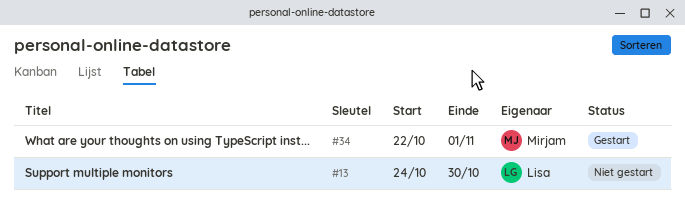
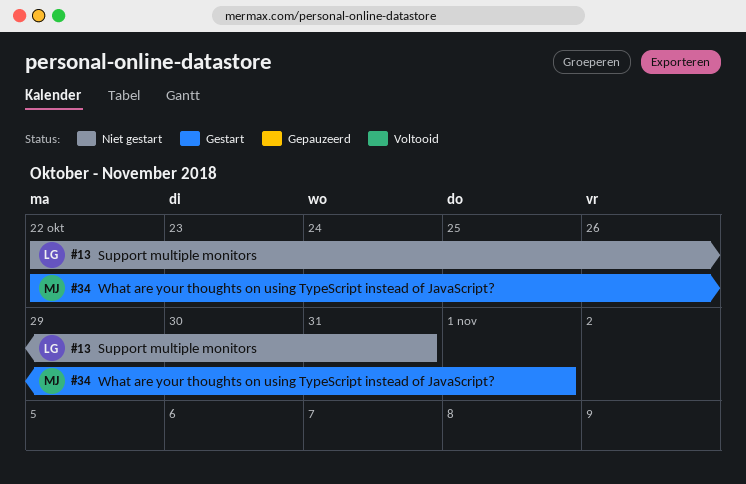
#13, start: Oct 24 -> Oct 22
#13, due: Oct 30 -> Oct 31

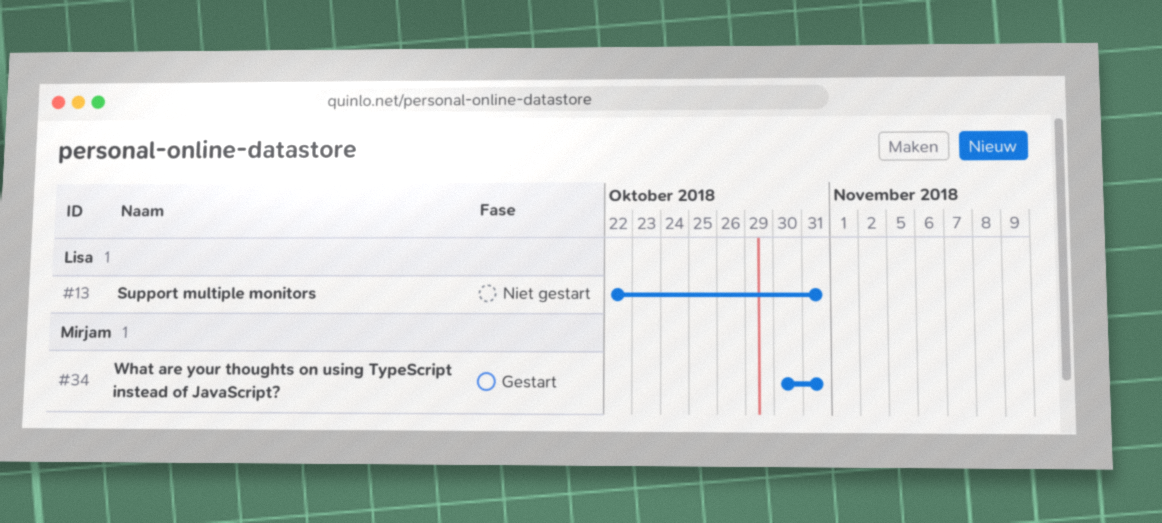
#34, start: Oct 22 -> Oct 30
#34, due: Nov 1 -> Oct 31

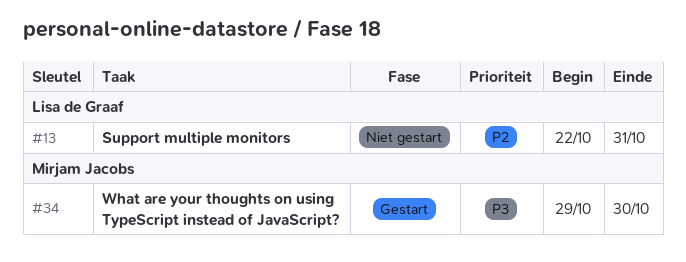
#34, start: Oct 30 -> Oct 29
#34, due: Oct 31 -> Oct 30

